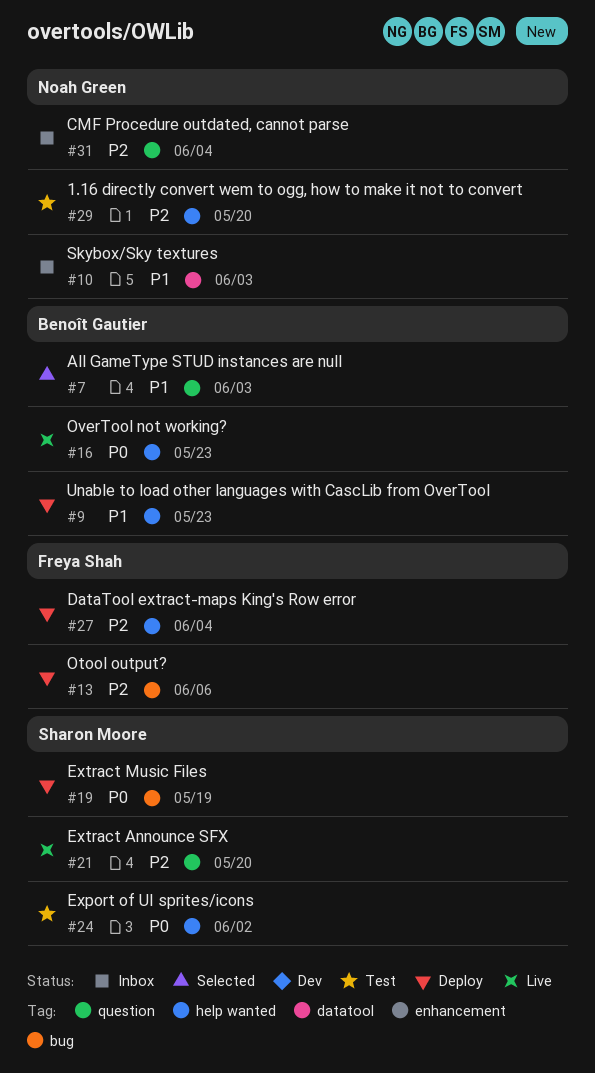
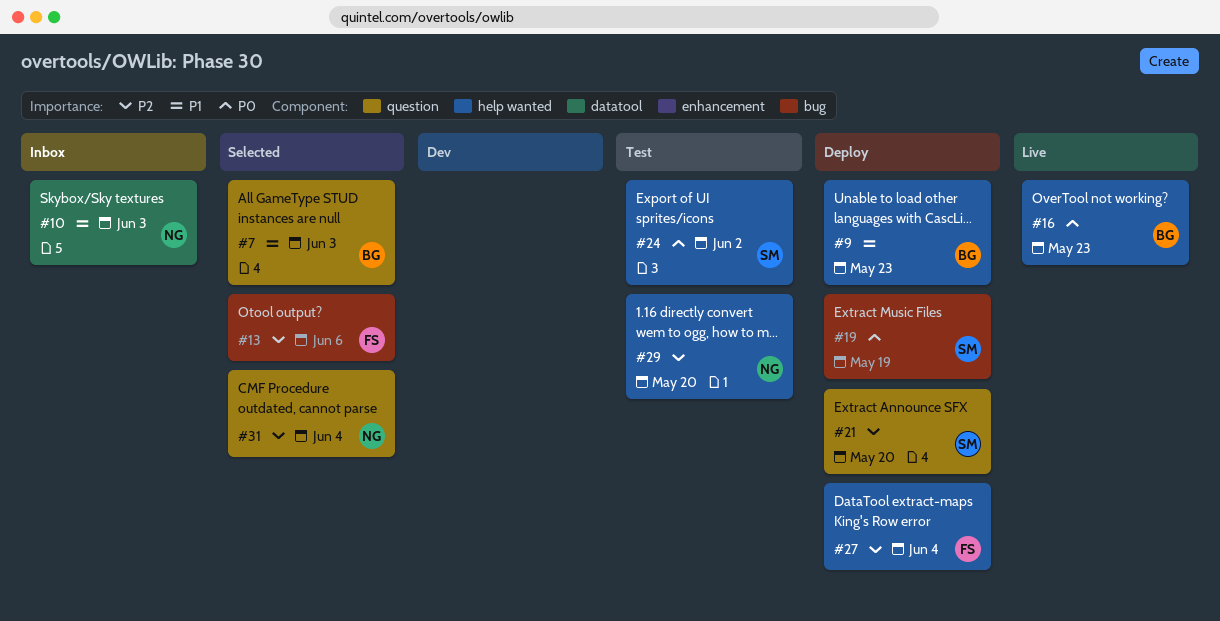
#13, status: Deploy -> Selected
#21, status: Live -> Deploy
#31, status: Inbox -> Selected

